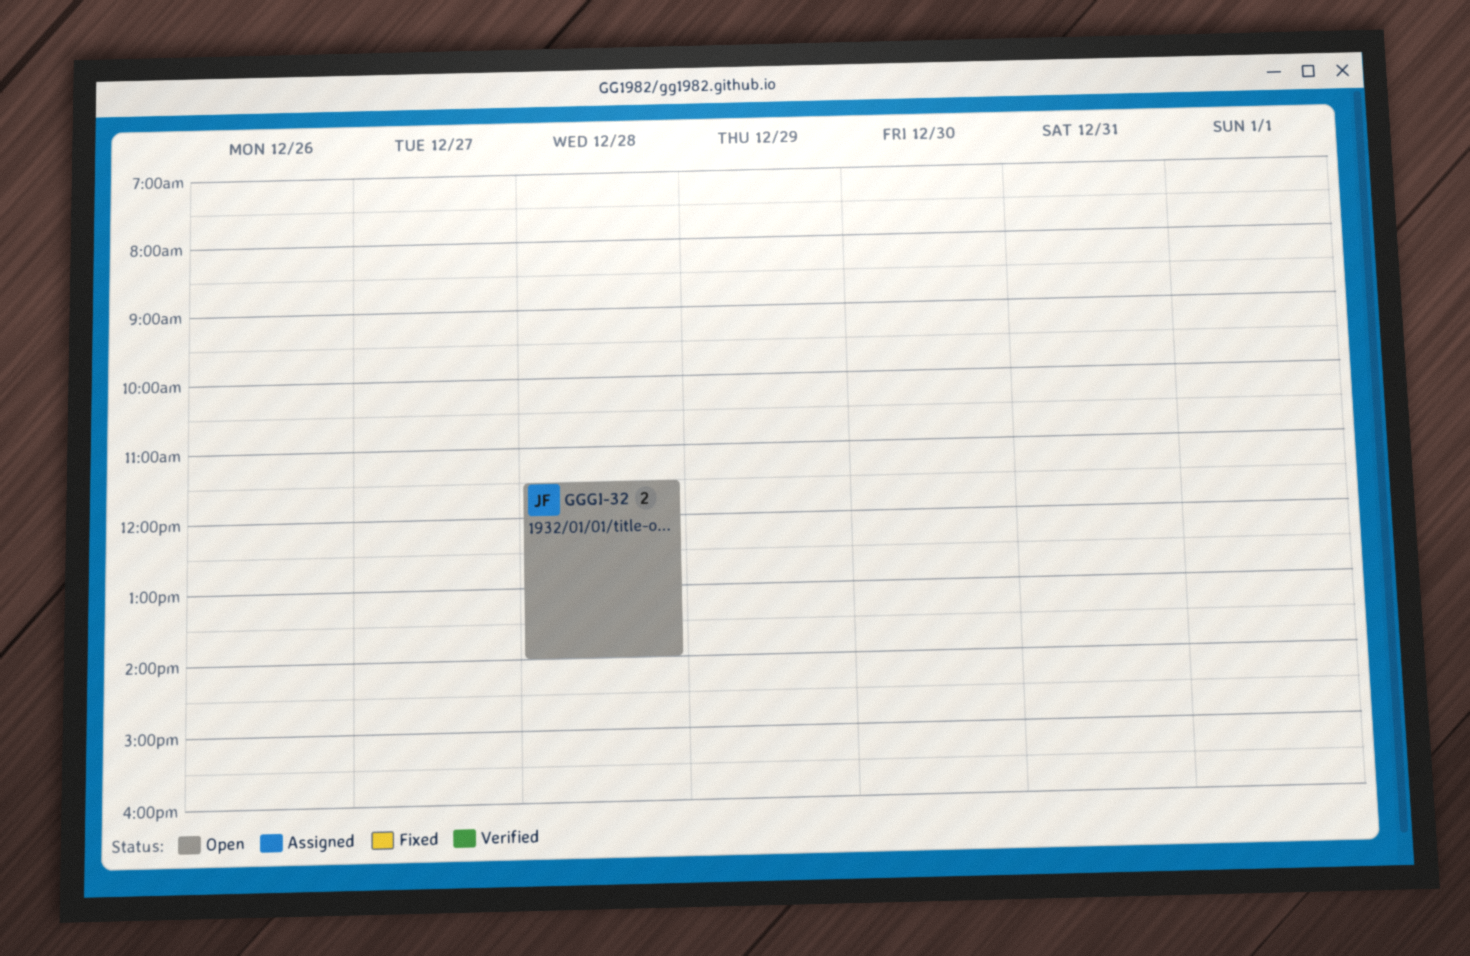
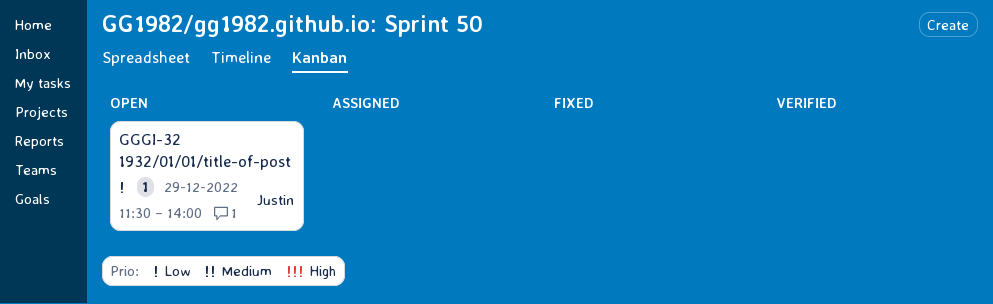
GGGI-32, estimate: 2 -> 1
GGGI-32, day: Dec 28 -> Dec 29

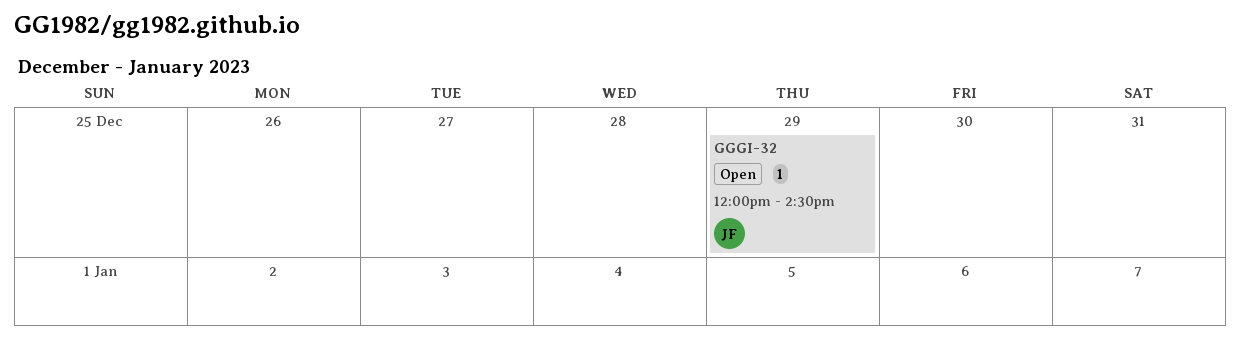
GGGI-32, begins: 11:30 -> 12:00
GGGI-32, ends: 14:00 -> 14:30

